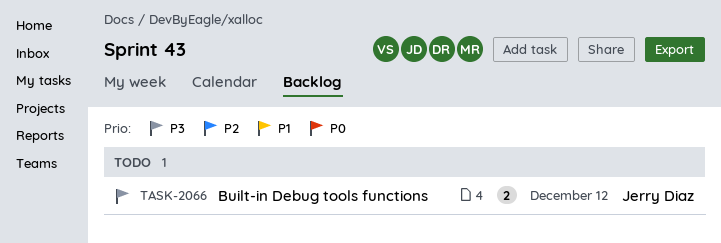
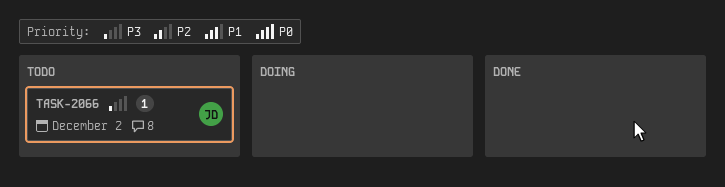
TASK-2066, estimate: 2 -> 1
TASK-2066, due: Dec 12 -> Dec 2

